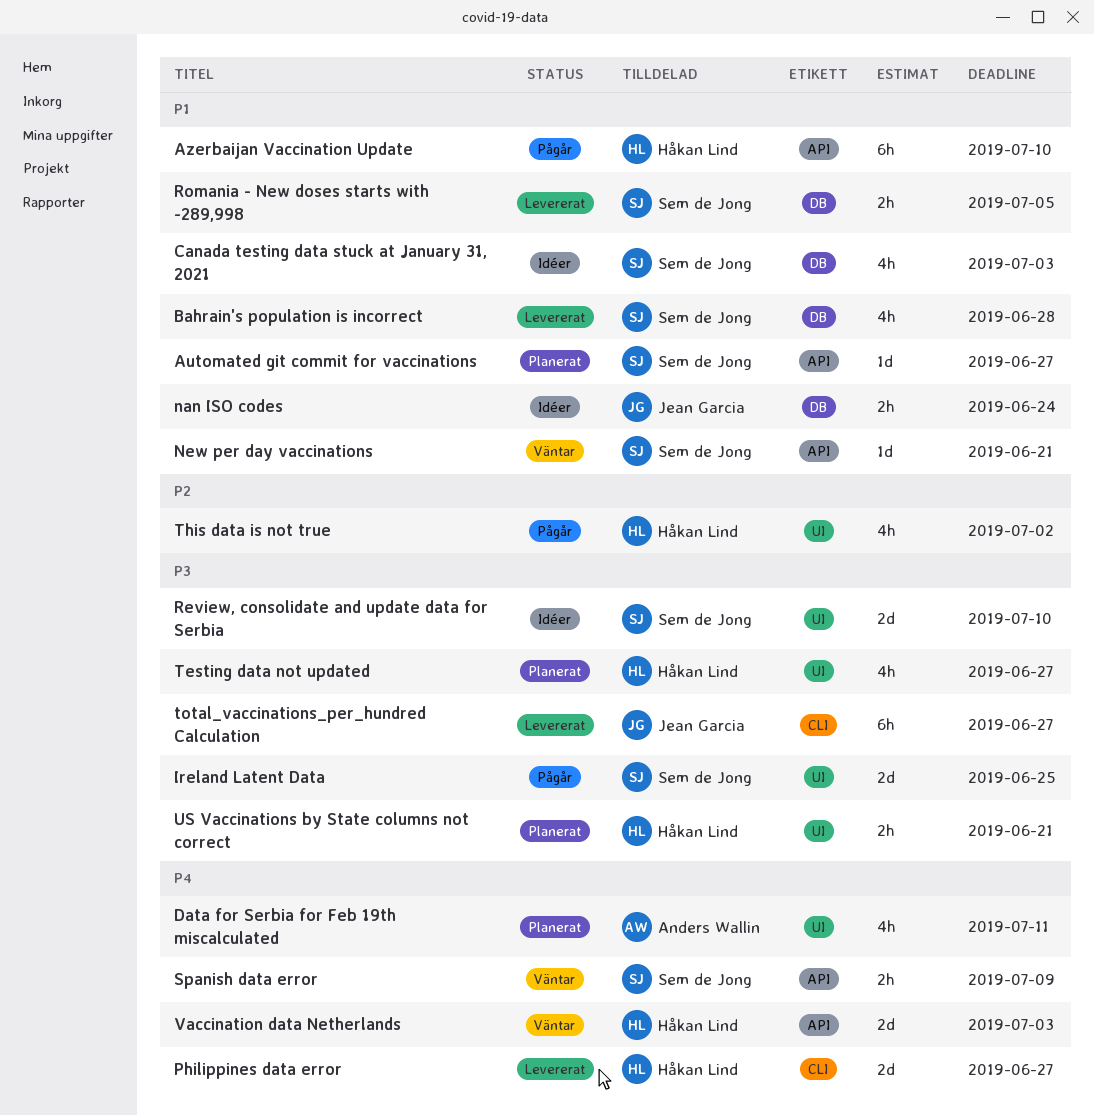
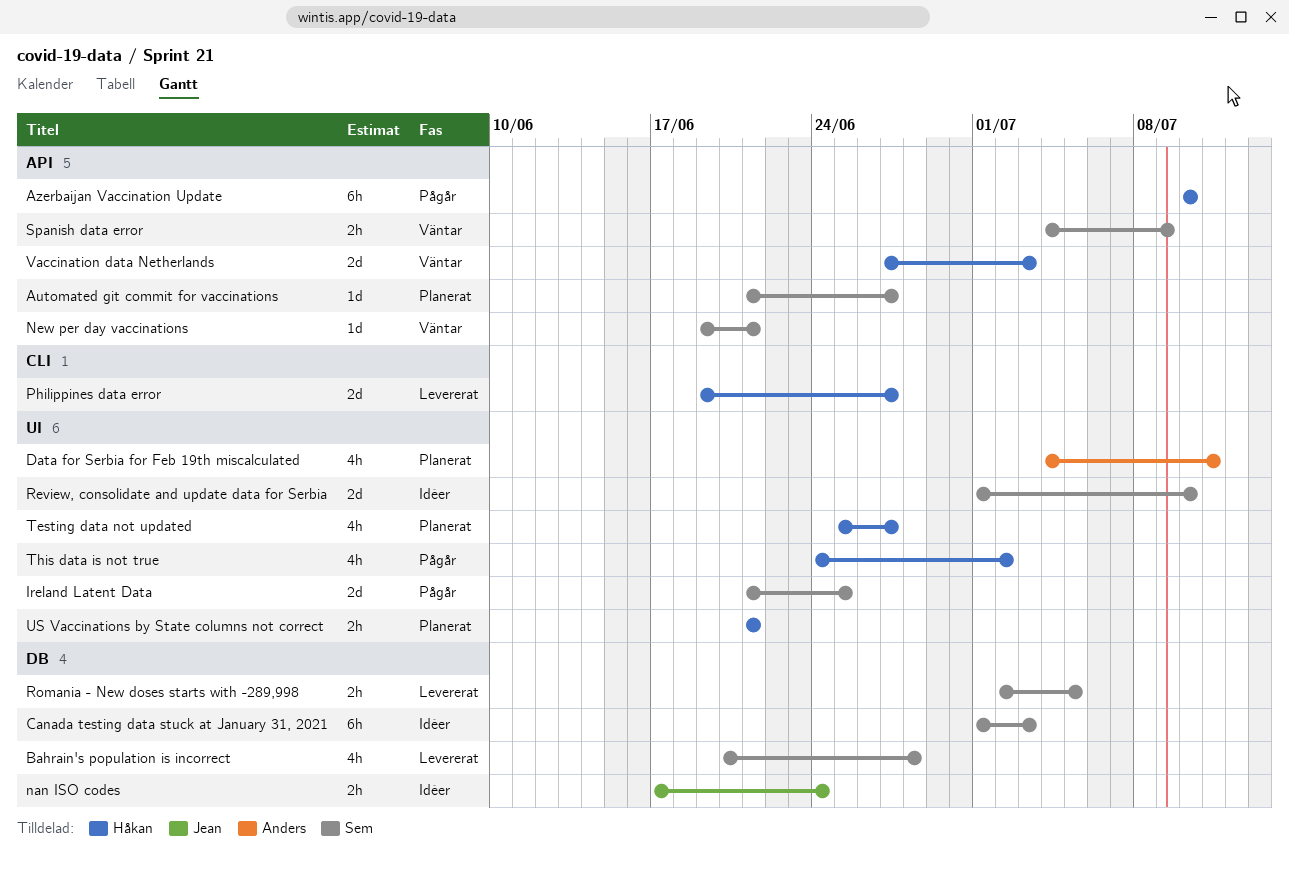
Canada testing data stuck at January 31, 2021, estimate: 4h -> 6h
total_vaccinations_per_hundred Calculation: present -> none

